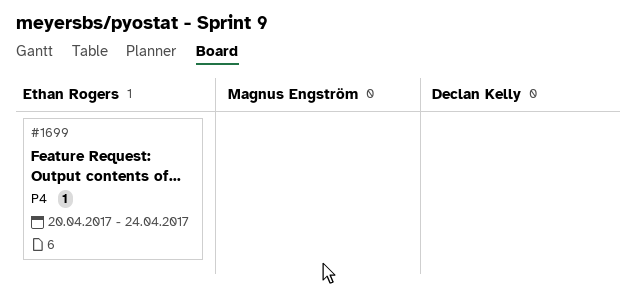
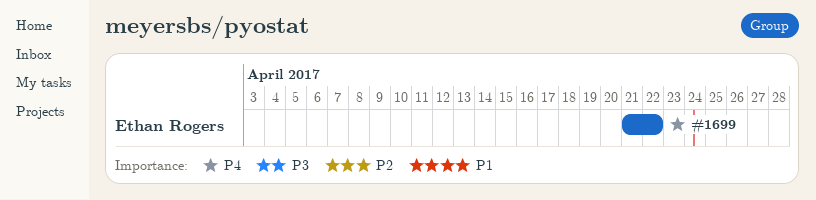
#1699, start: Apr 20 -> Apr 21
#1699, due: Apr 24 -> Apr 22

